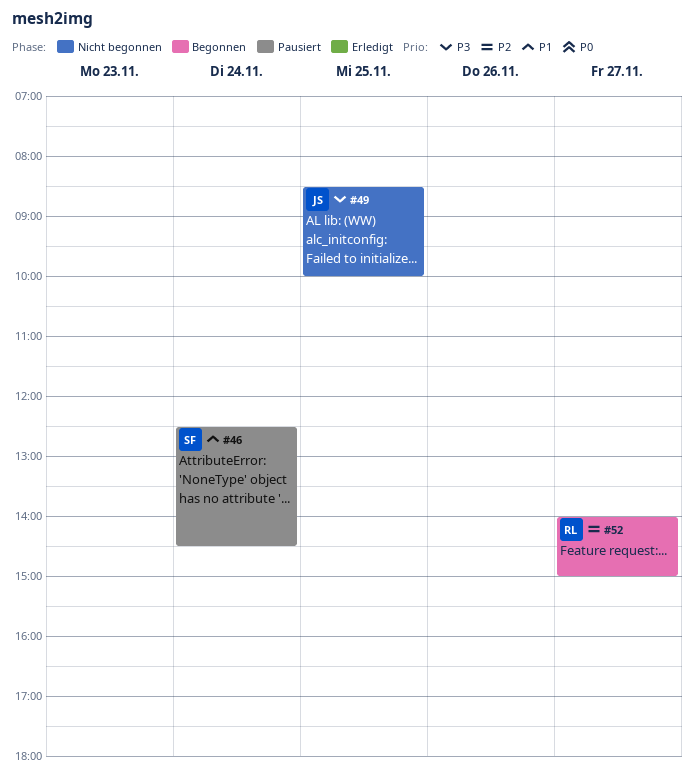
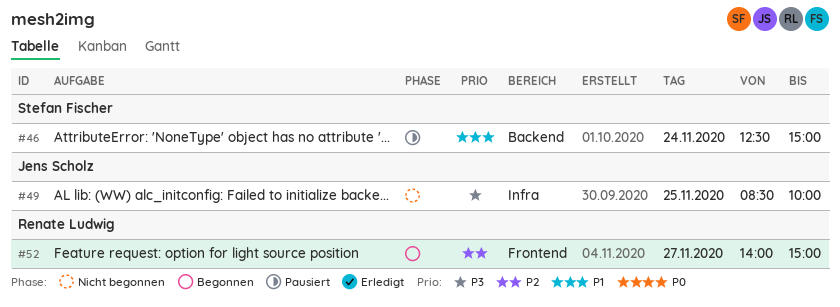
#46, ends: 14:30 -> 15:00

